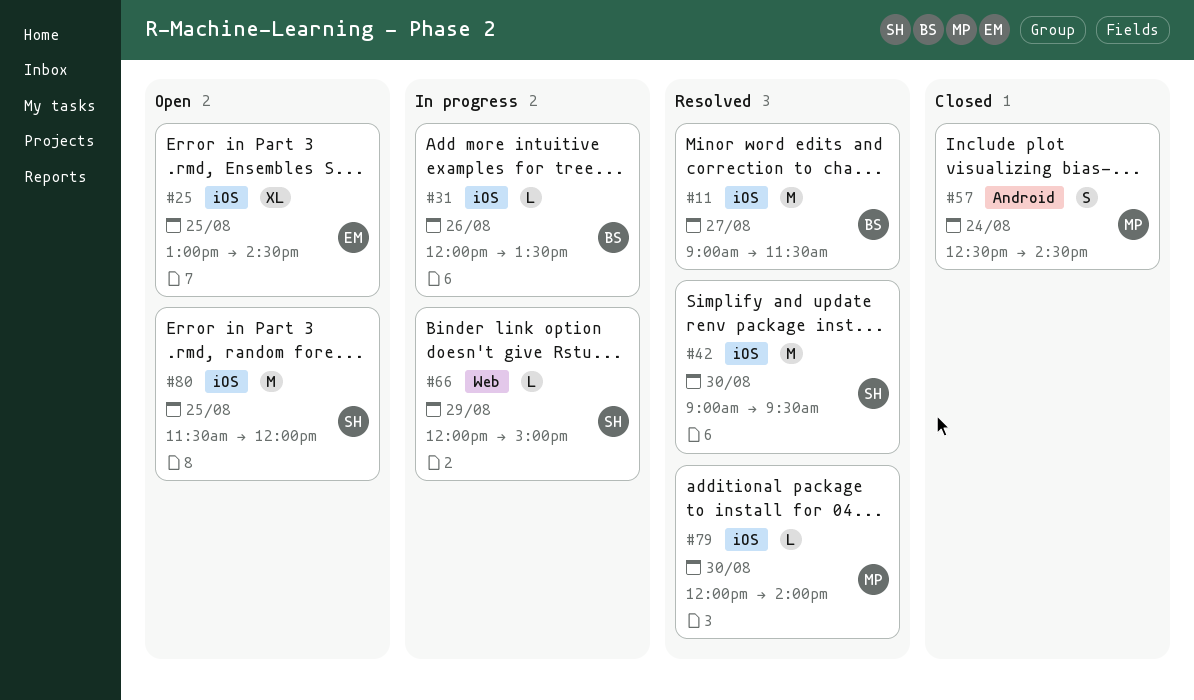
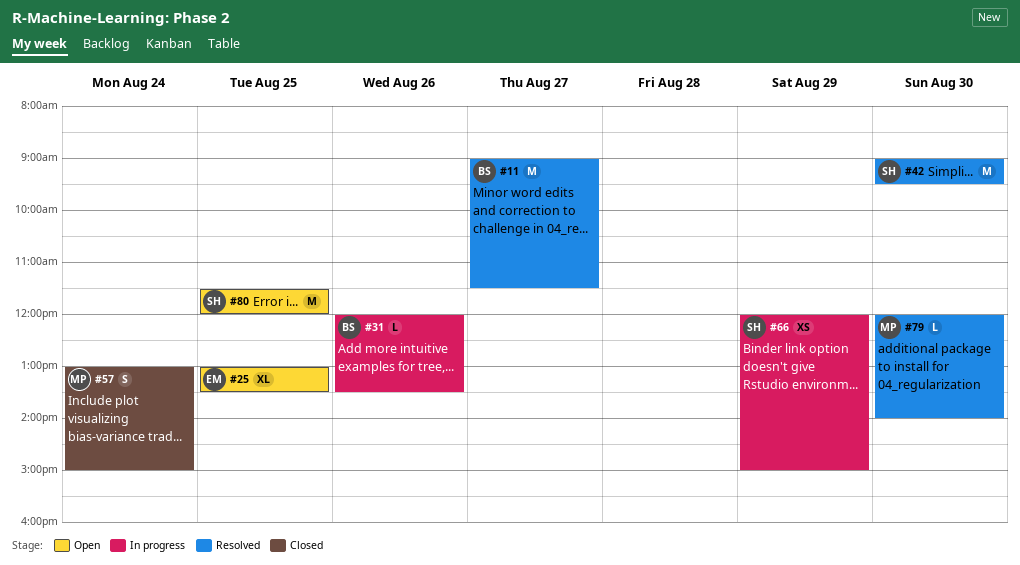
#25, ends: 14:30 -> 13:30
#57, begins: 12:30 -> 13:00
#57, ends: 14:30 -> 15:00
#66, estimate: L -> XS

